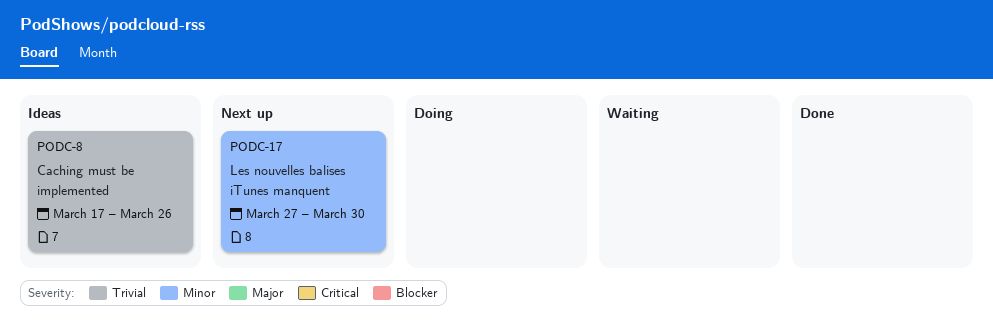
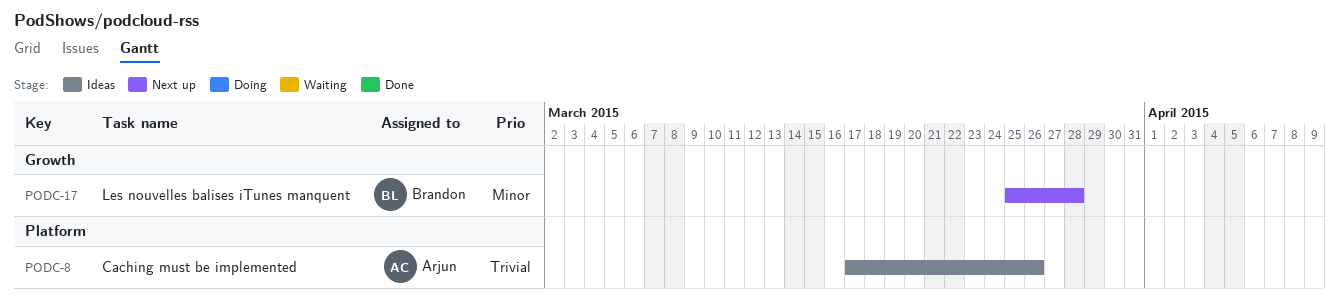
PODC-17, start: Mar 27 -> Mar 25
PODC-17, due: Mar 30 -> Mar 28

